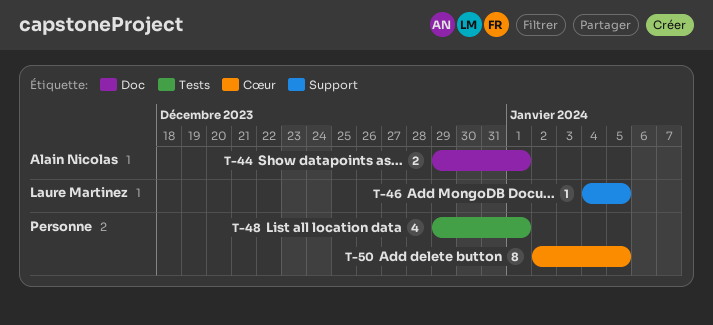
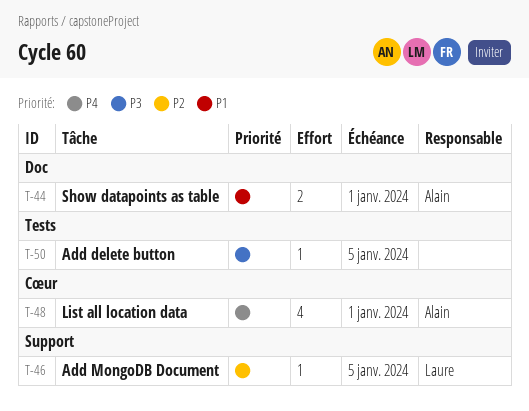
T-48, owner: none -> Alain Nicolas
T-48, label: Tests -> Cœur
T-50, label: Cœur -> Tests
T-50, estimate: 8 -> 1

